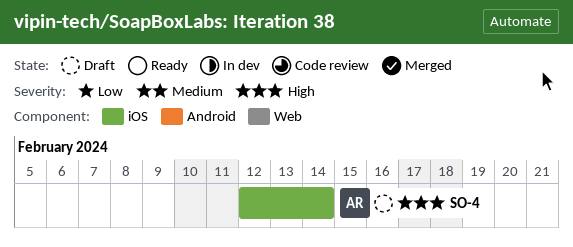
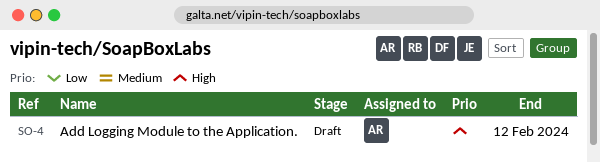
SO-4, due: Feb 14 -> Feb 12

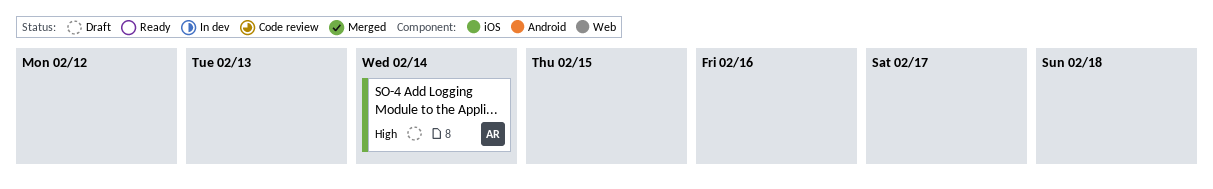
SO-4, due: Feb 12 -> Feb 14

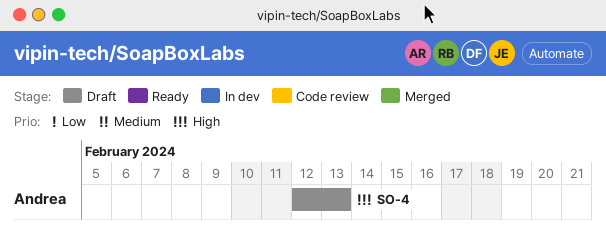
SO-4, due: Feb 14 -> Feb 13

